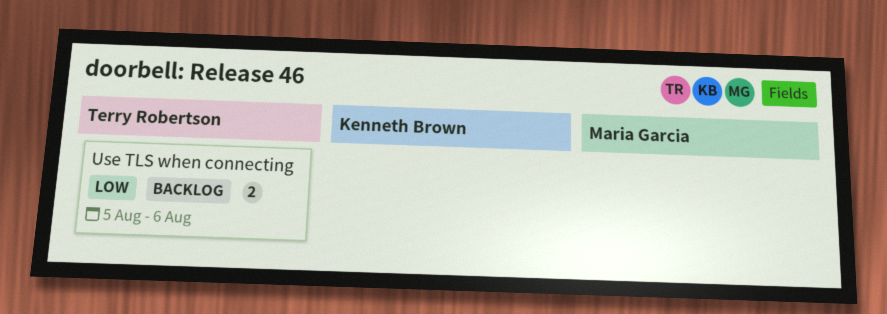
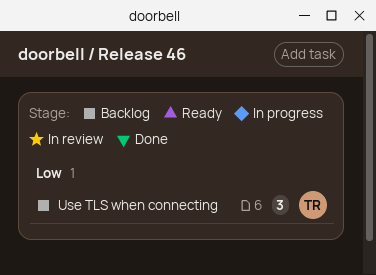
Use TLS when connecting, estimate: 2 -> 3

